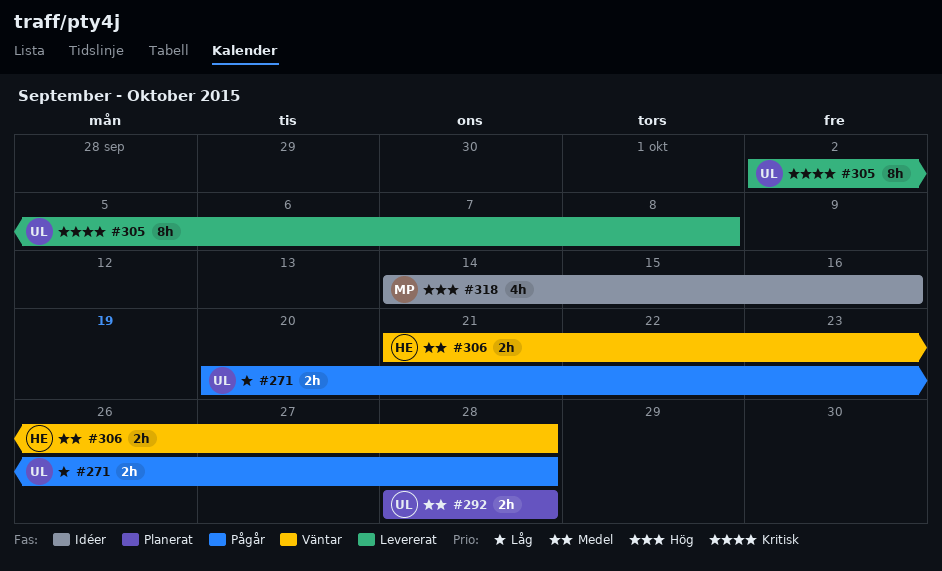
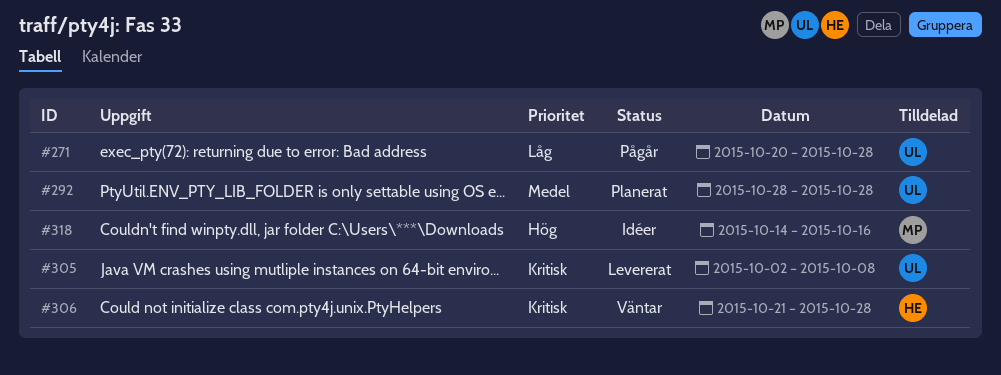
#306, priority: Medel -> Kritisk

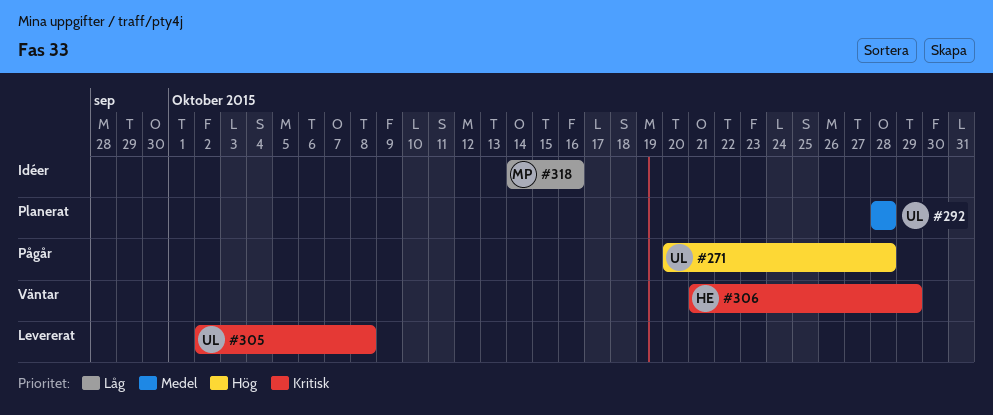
#271, priority: Låg -> Hög
#306, due: Oct 28 -> Oct 29
#318, priority: Hög -> Låg

